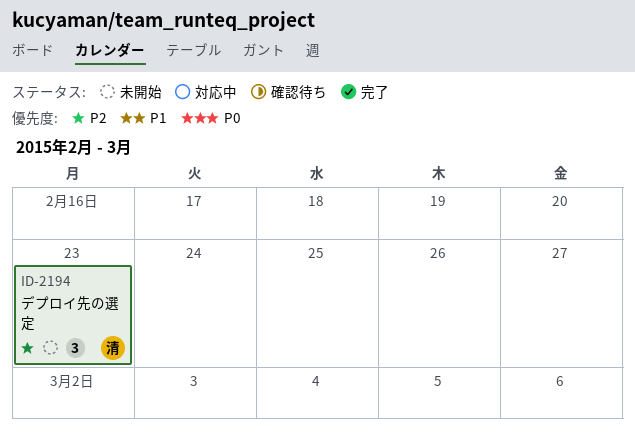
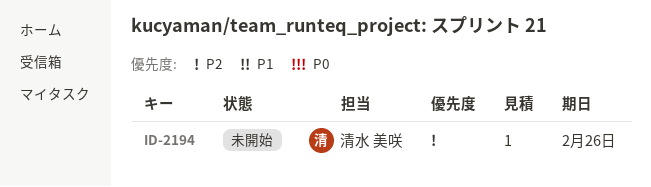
ID-2194, estimate: 3 -> 1
ID-2194, due: Feb 23 -> Feb 26

